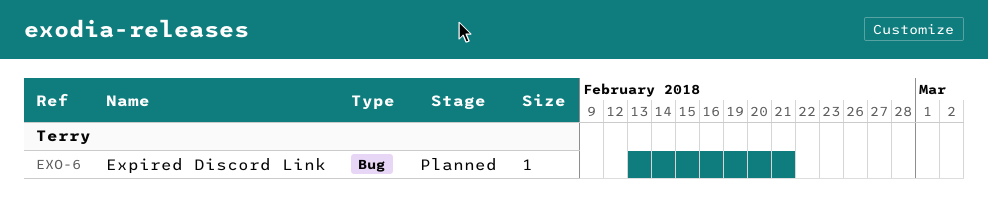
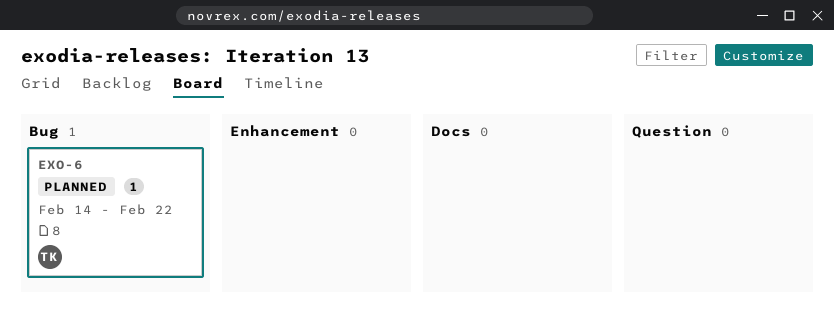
EXO-6, start: Feb 13 -> Feb 14
EXO-6, due: Feb 21 -> Feb 22

